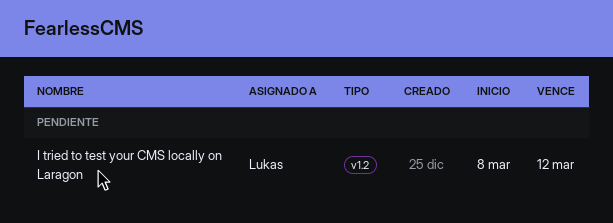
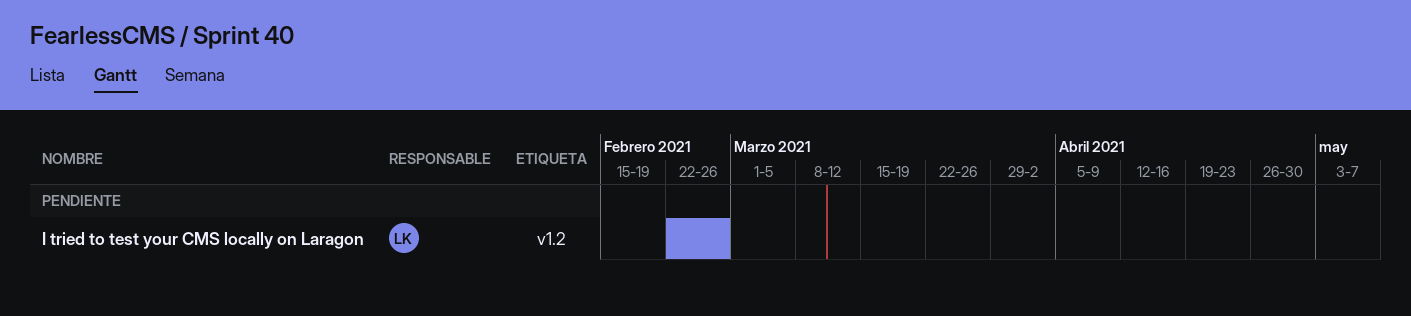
I tried to test your CMS locally on Laragon, start: Mar 8 -> Feb 22
I tried to test your CMS locally on Laragon, due: Mar 12 -> Feb 26

